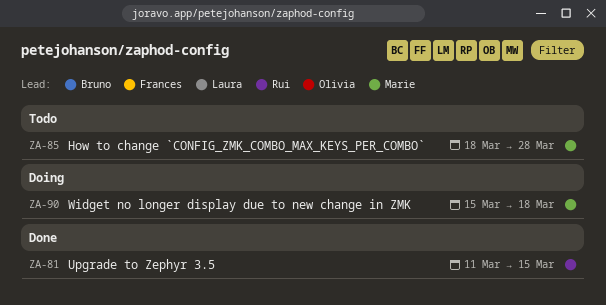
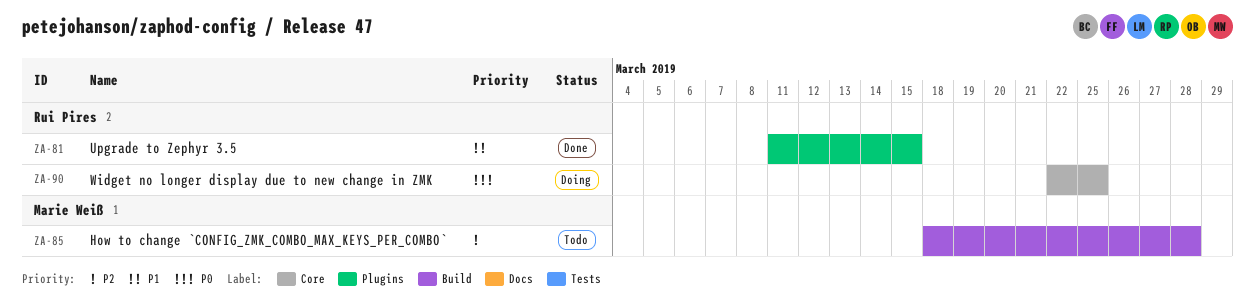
ZA-90, owner: Marie Weiß -> Rui Pires
ZA-90, start: Mar 15 -> Mar 22
ZA-90, due: Mar 18 -> Mar 25

